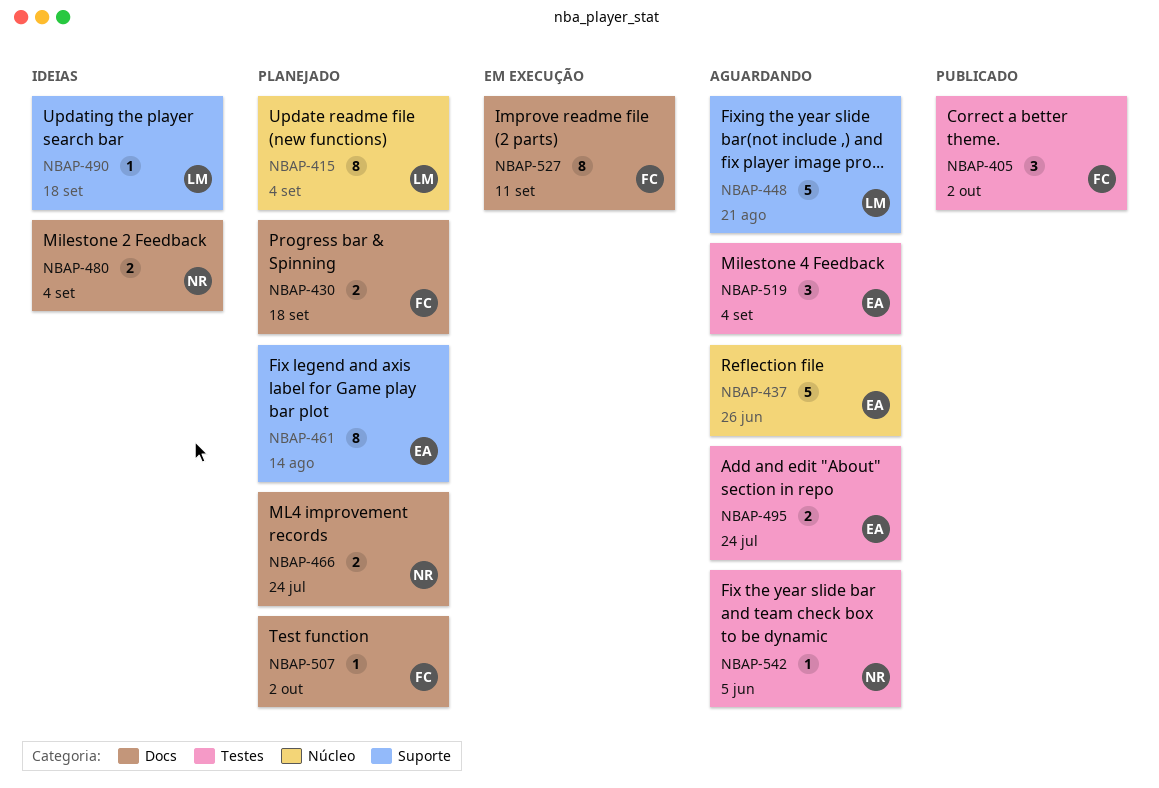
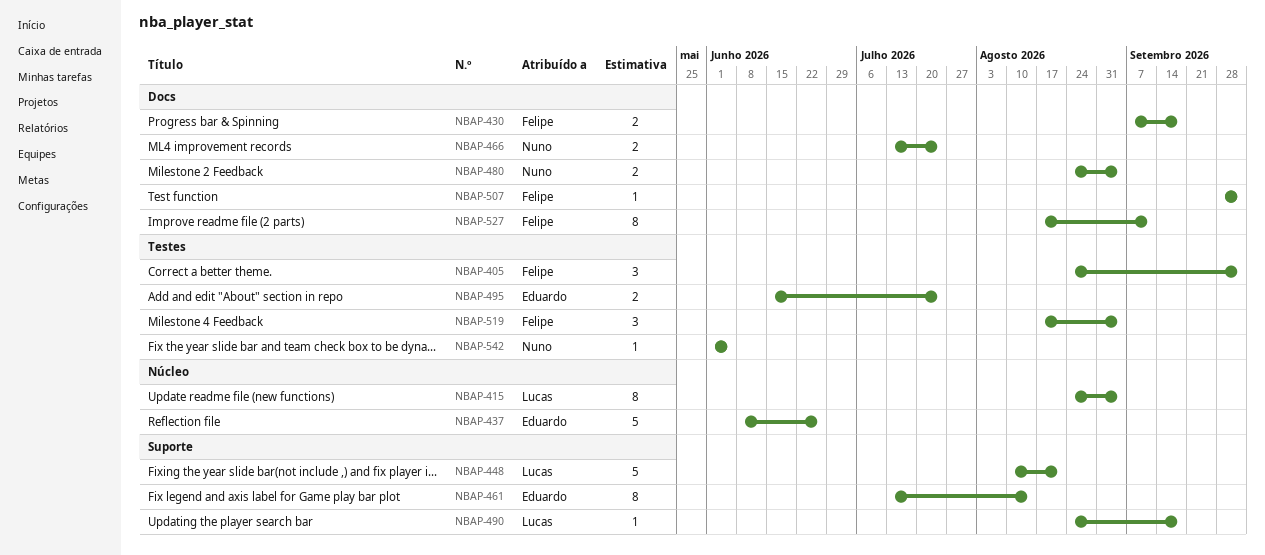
NBAP-519, owner: Eduardo -> Felipe

